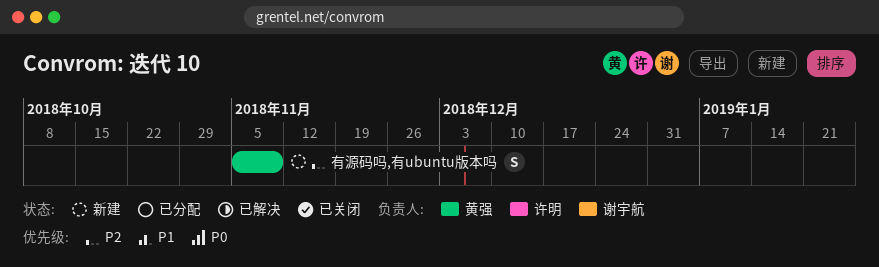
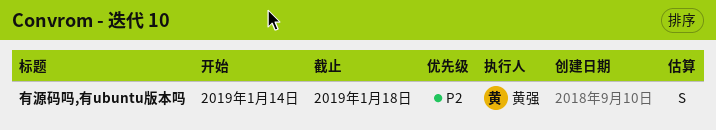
有源码吗,有ubuntu版本吗, start: Nov 5 -> Jan 14
有源码吗,有ubuntu版本吗, due: Nov 9 -> Jan 18

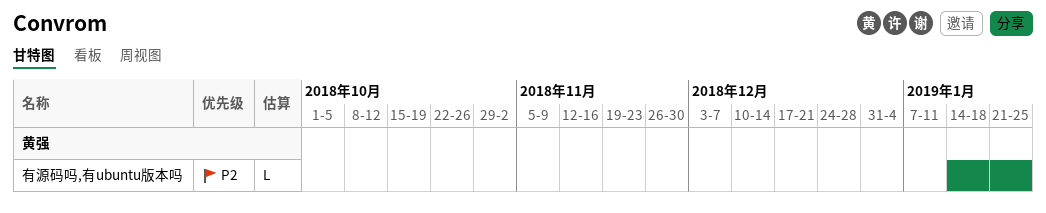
有源码吗,有ubuntu版本吗, estimate: S -> L
有源码吗,有ubuntu版本吗, due: Jan 18 -> Jan 25

